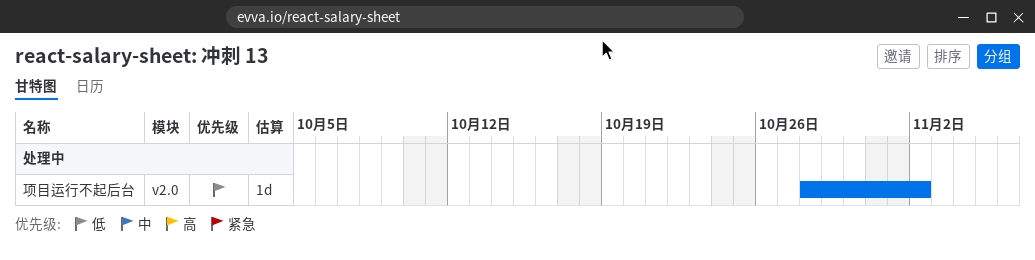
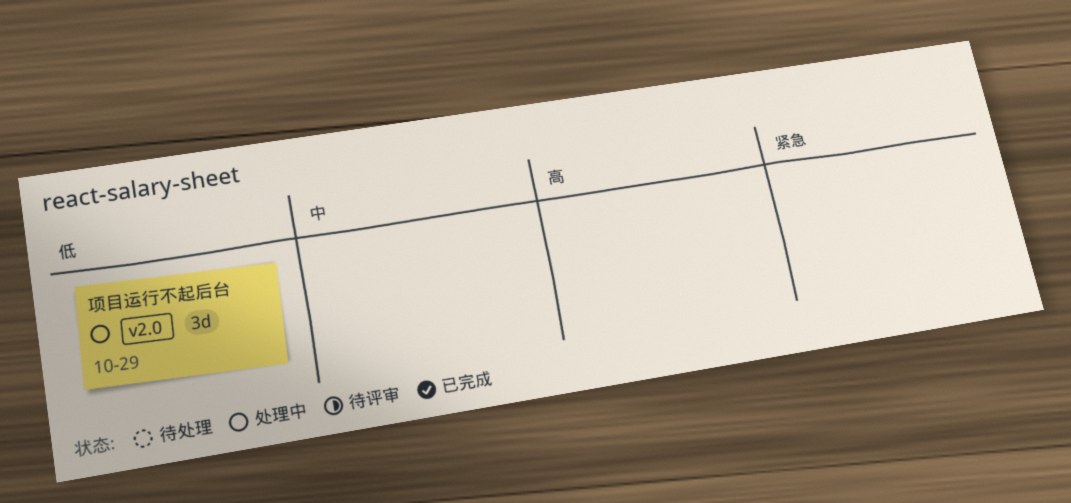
项目运行不起后台, estimate: 1d -> 3d
项目运行不起后台, due: Nov 2 -> Oct 29

